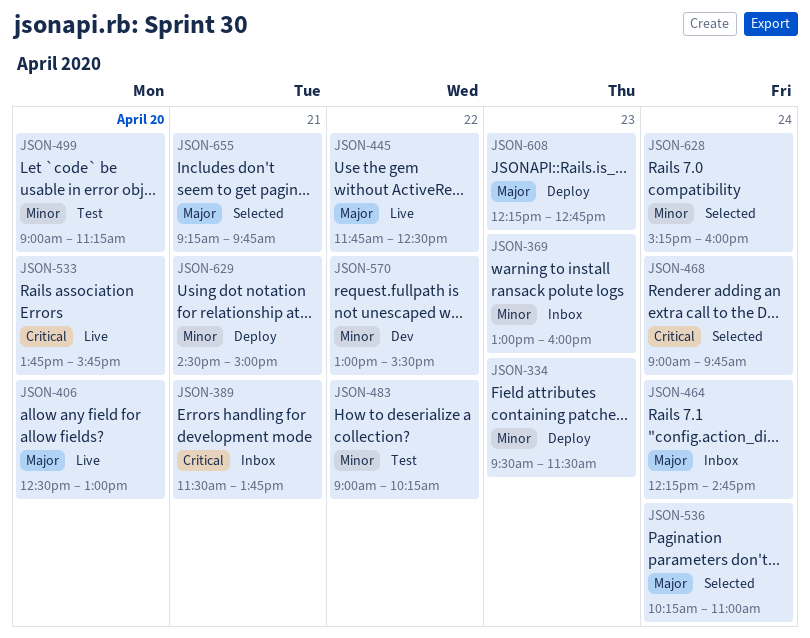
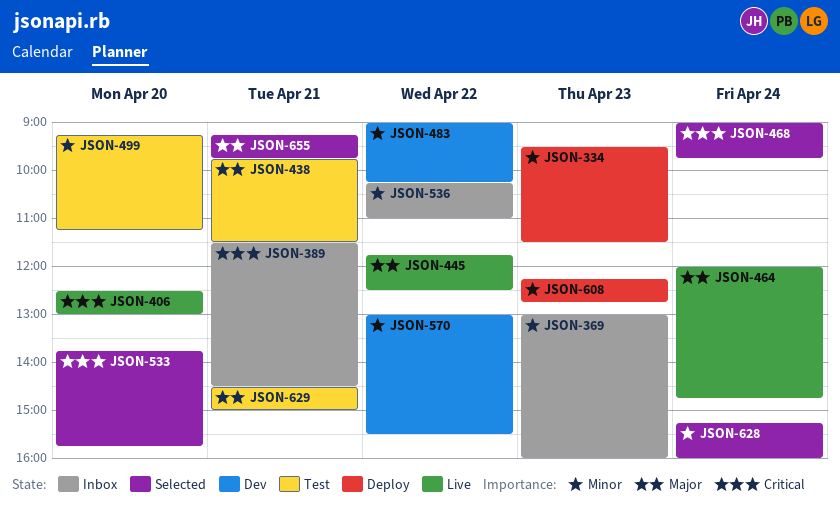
JSON-389, ends: 13:45 -> 14:30
JSON-406, priority: Major -> Critical
JSON-438: none -> present
JSON-464, status: Inbox -> Live
JSON-464, begins: 12:15 -> 12:00
JSON-483, status: Test -> Dev
JSON-499, begins: 09:00 -> 09:15
JSON-533, status: Live -> Selected
JSON-536, status: Selected -> Inbox
JSON-536, priority: Major -> Minor
JSON-536, day: Apr 24 -> Apr 22
JSON-608, priority: Major -> Minor
JSON-629, status: Deploy -> Test
JSON-629, priority: Minor -> Major

